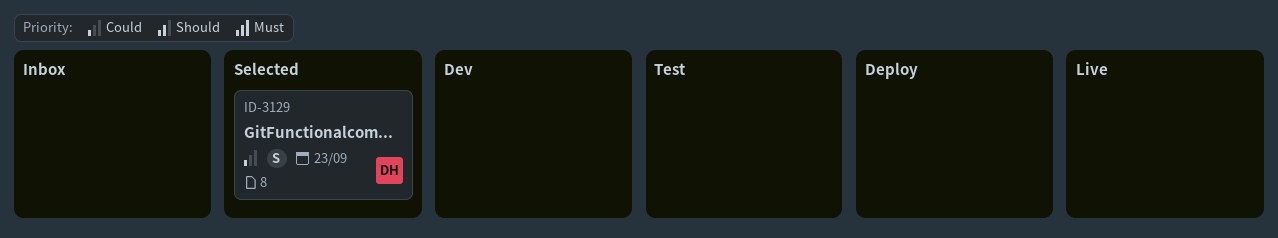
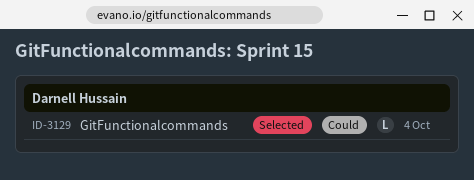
ID-3129, estimate: S -> L
ID-3129, due: Sep 23 -> Oct 4

